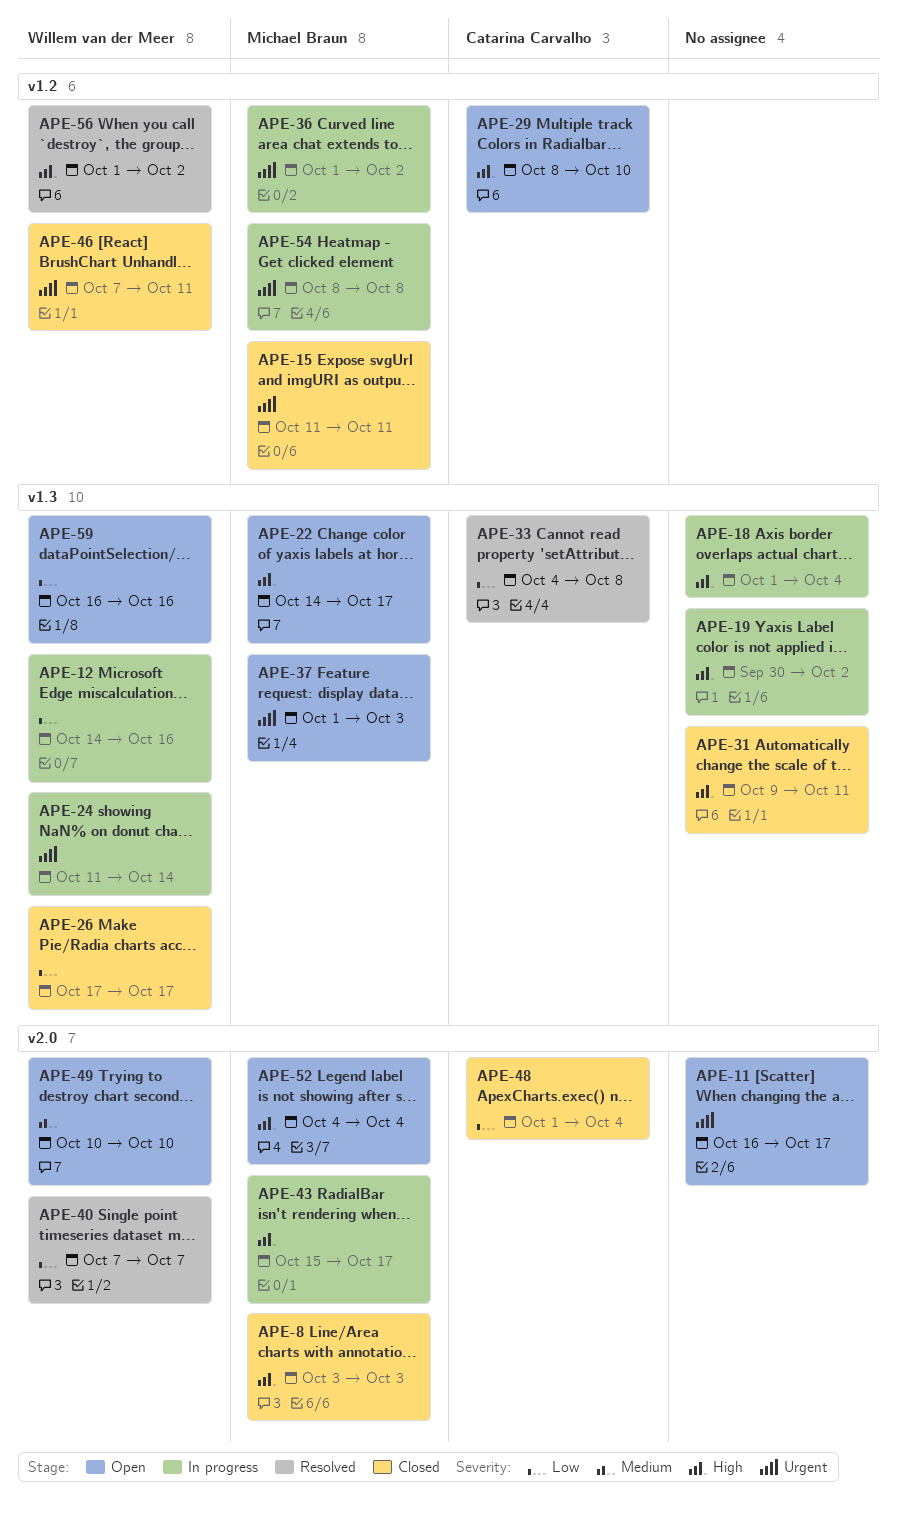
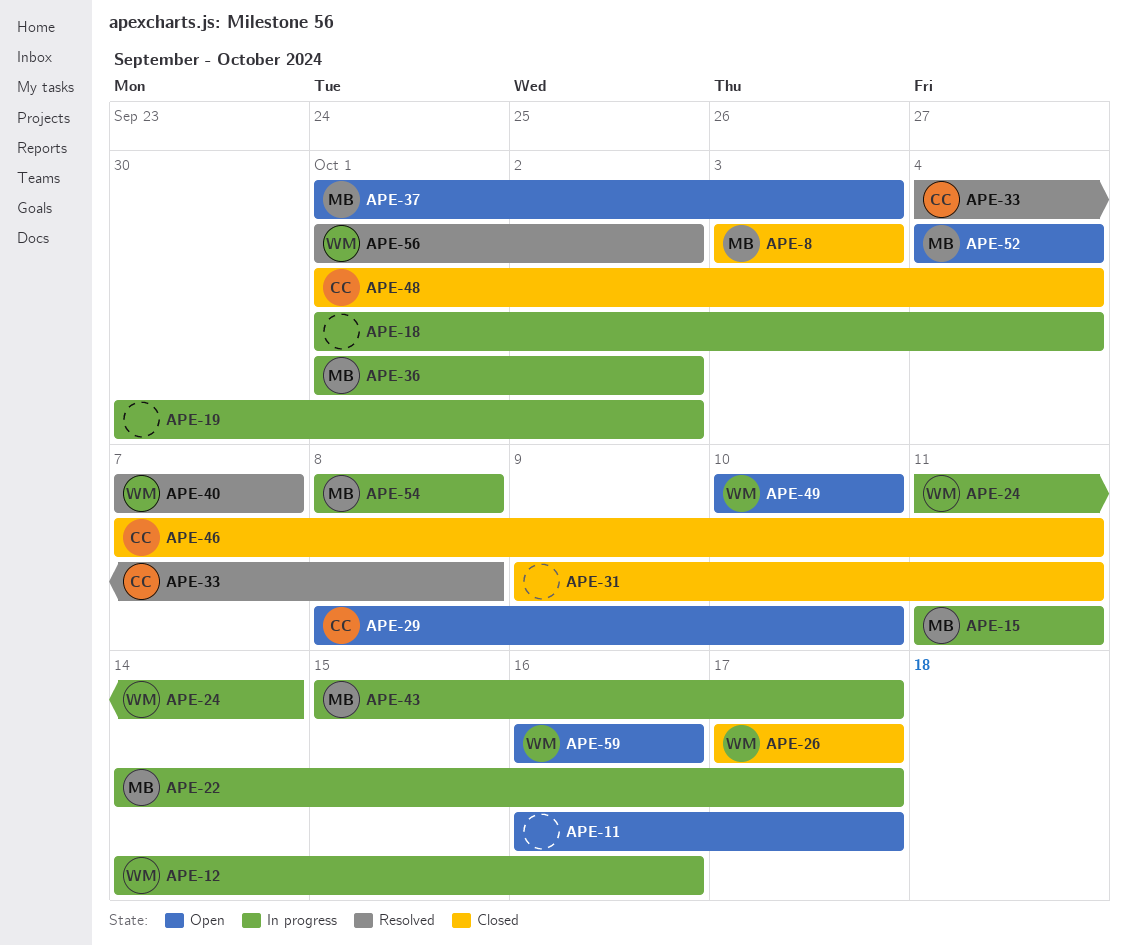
APE-15, status: Closed -> In progress
APE-22, status: Open -> In progress
APE-46, owner: Willem van der Meer -> Catarina Carvalho

